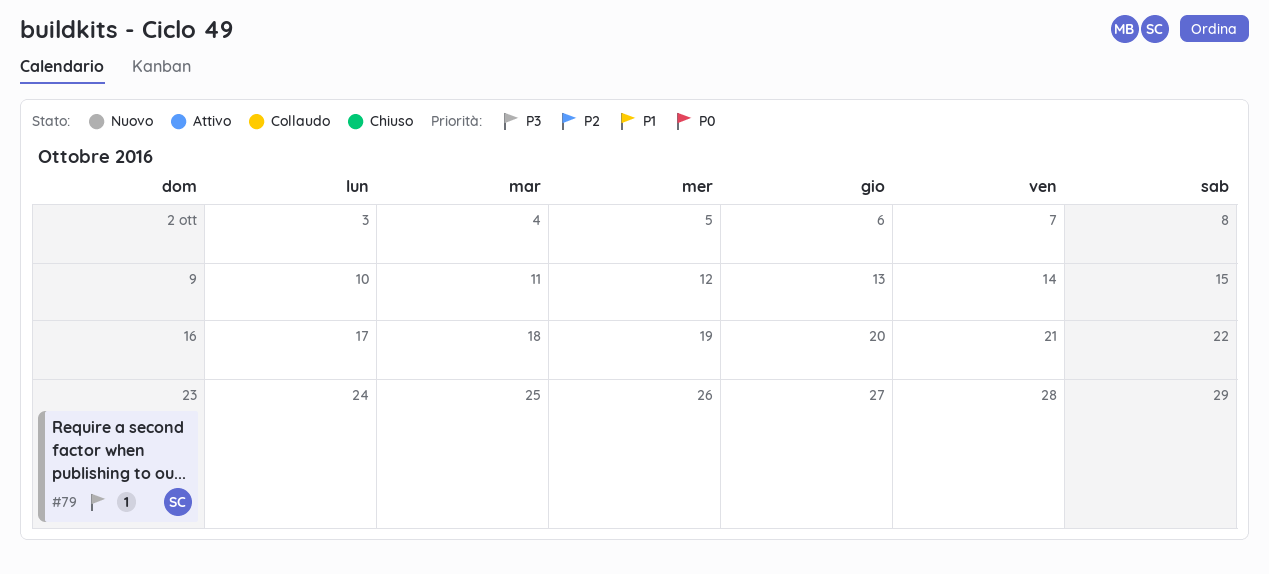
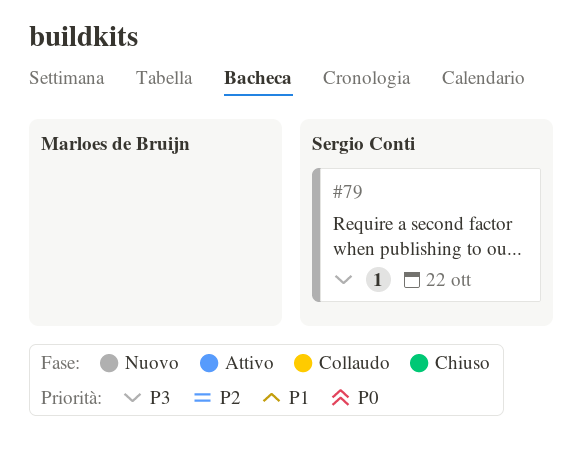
#79, due: Oct 23 -> Oct 22

